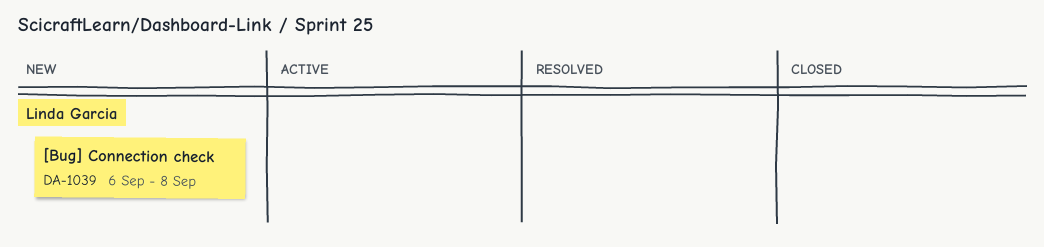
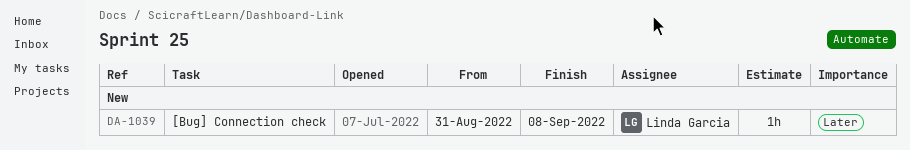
DA-1039, start: Sep 6 -> Aug 31

